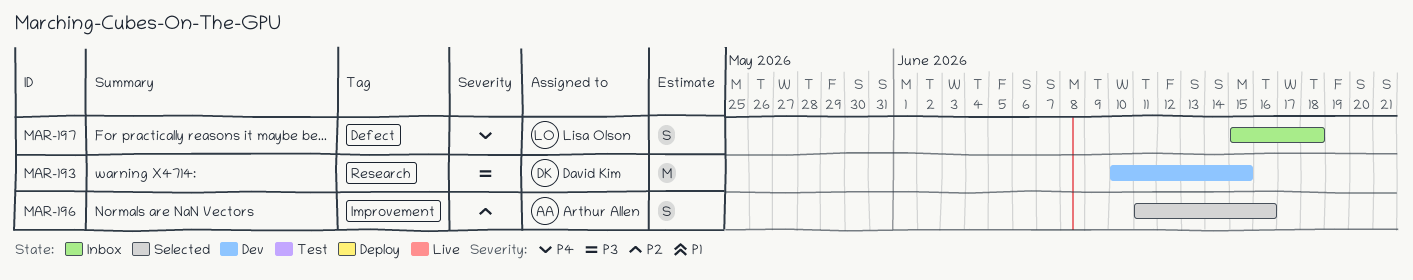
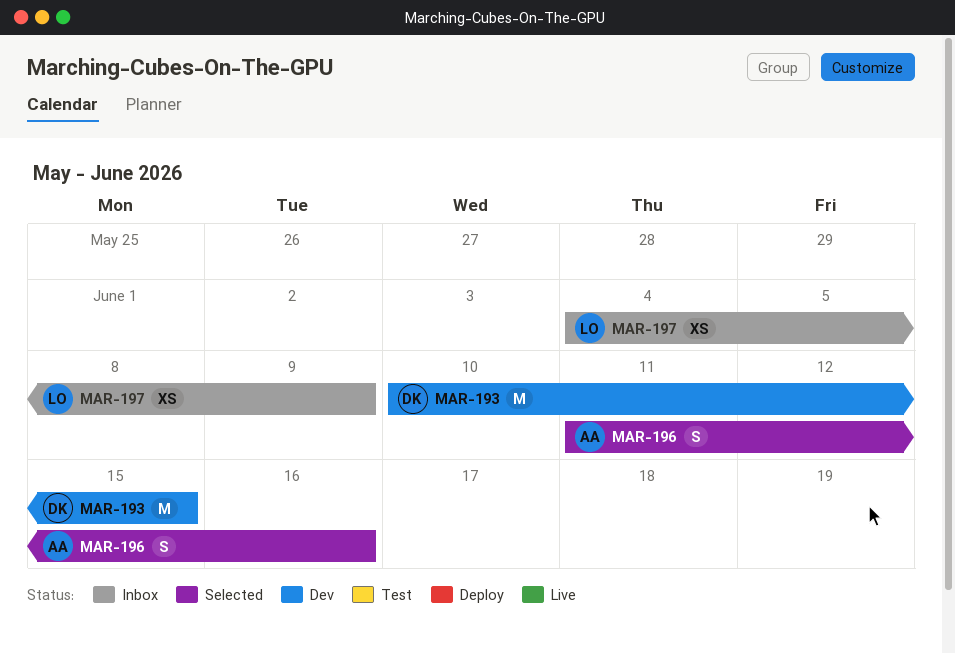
MAR-197, estimate: S -> XS
MAR-197, start: Jun 15 -> Jun 4
MAR-197, due: Jun 18 -> Jun 9

